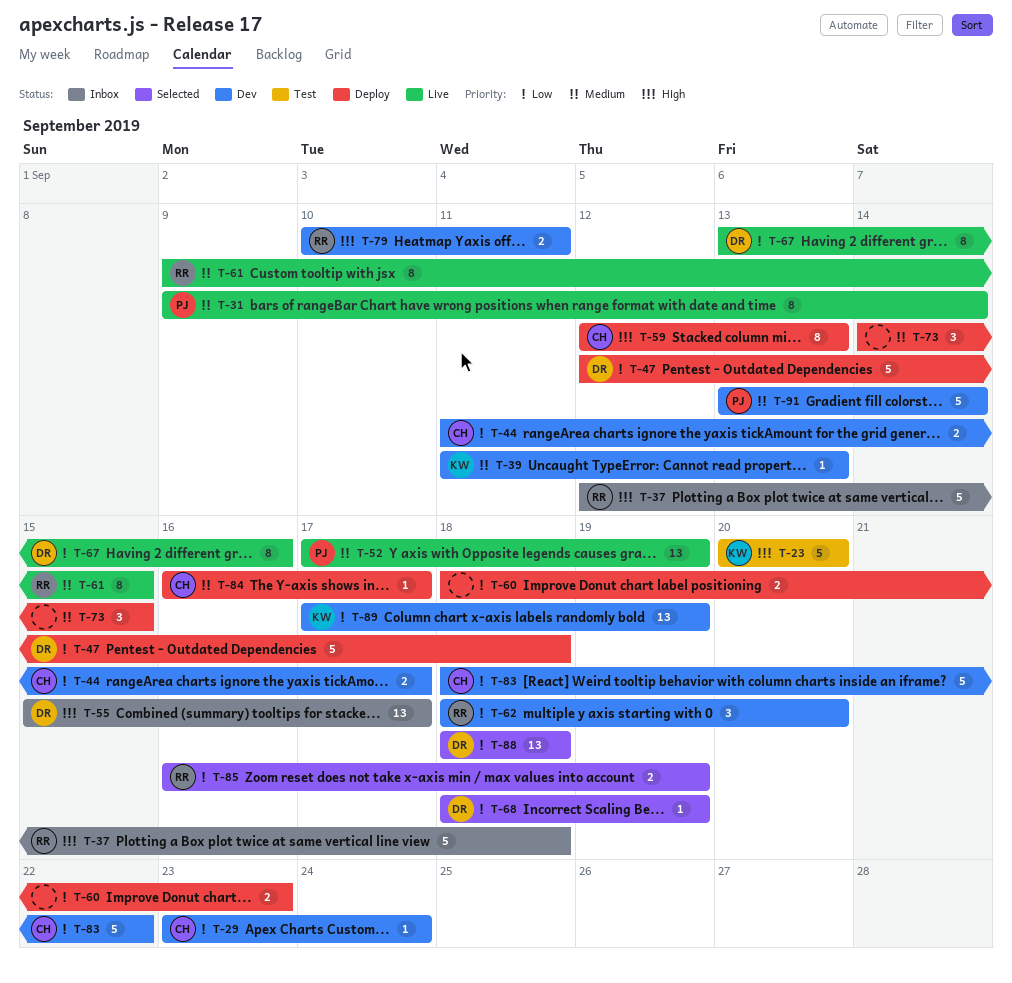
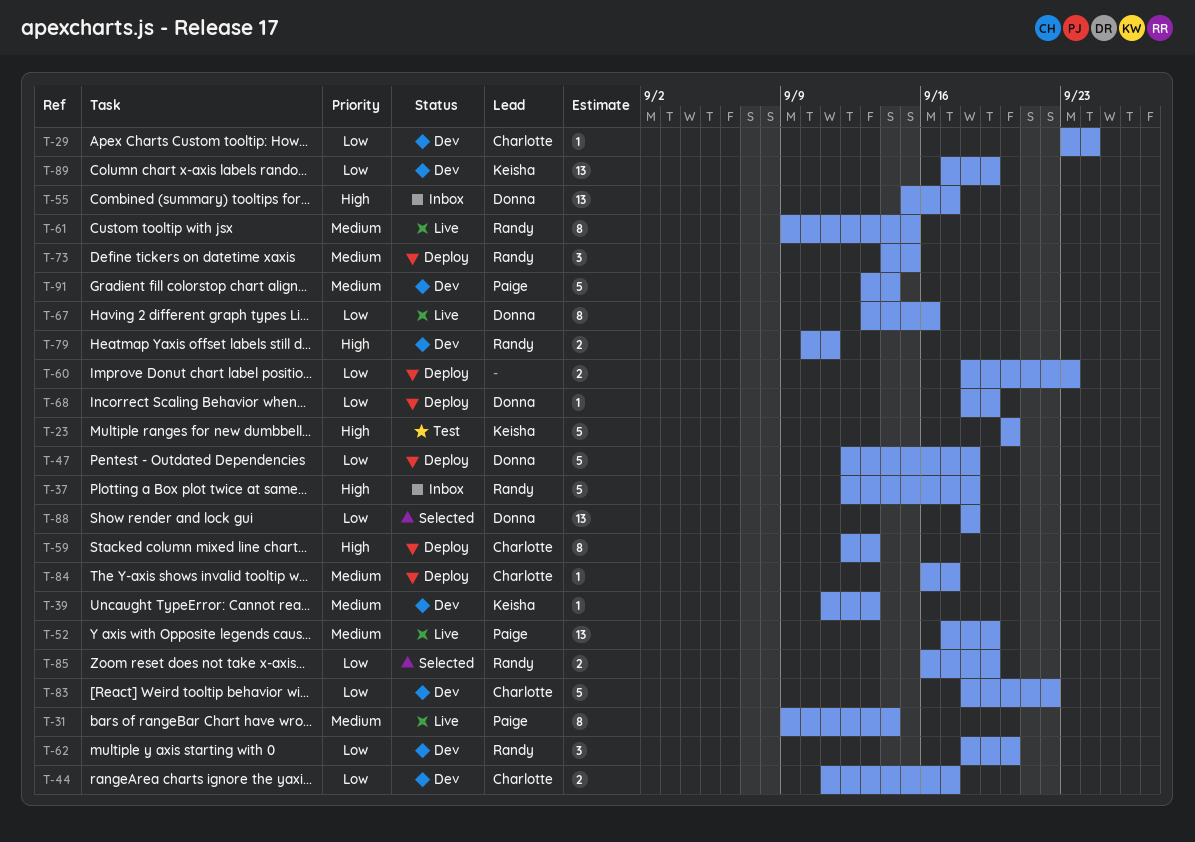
T-68, status: Selected -> Deploy
T-73, owner: none -> Randy

